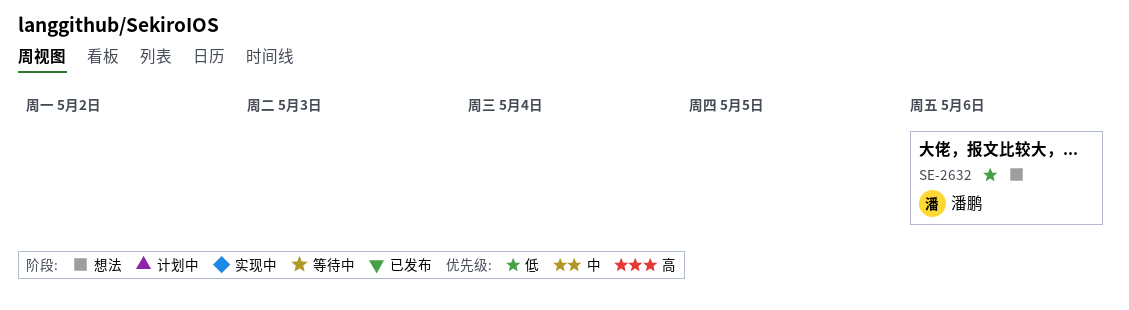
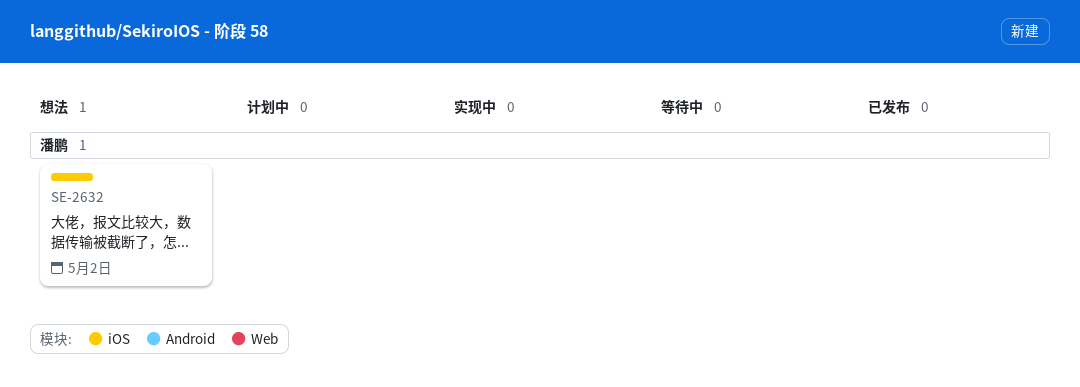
SE-2632, due: May 6 -> May 2

